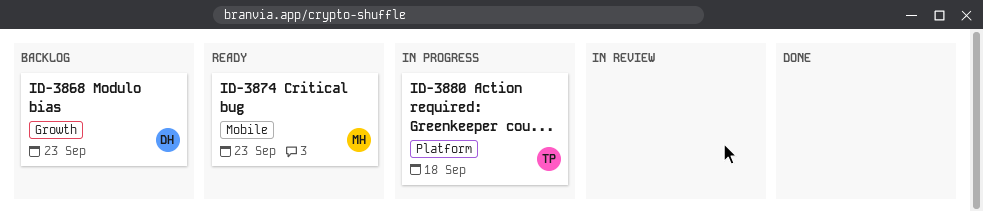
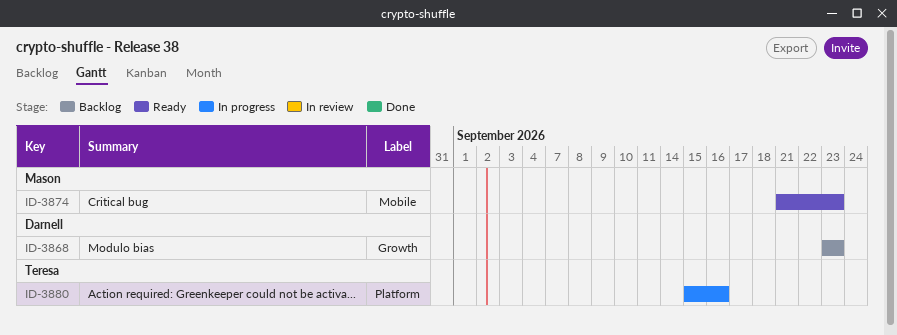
ID-3880, due: Sep 18 -> Sep 16

